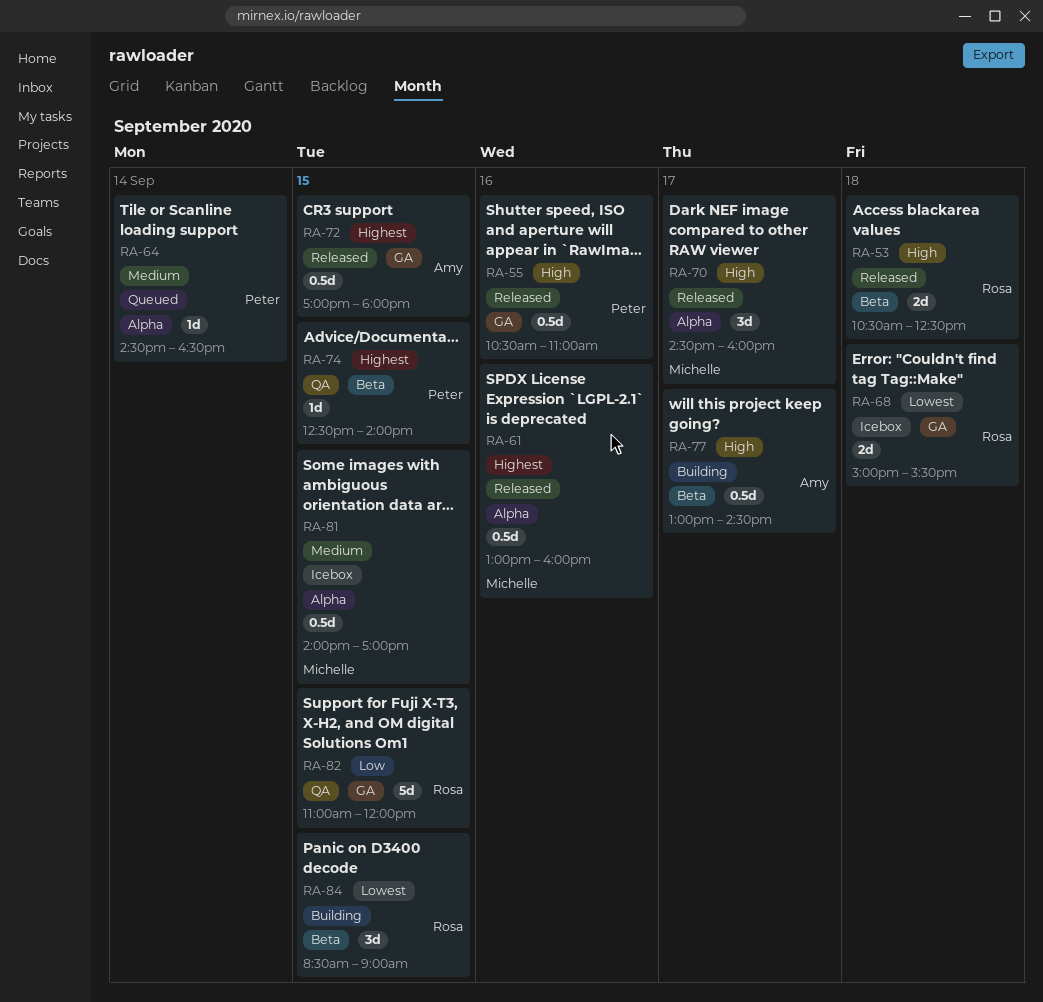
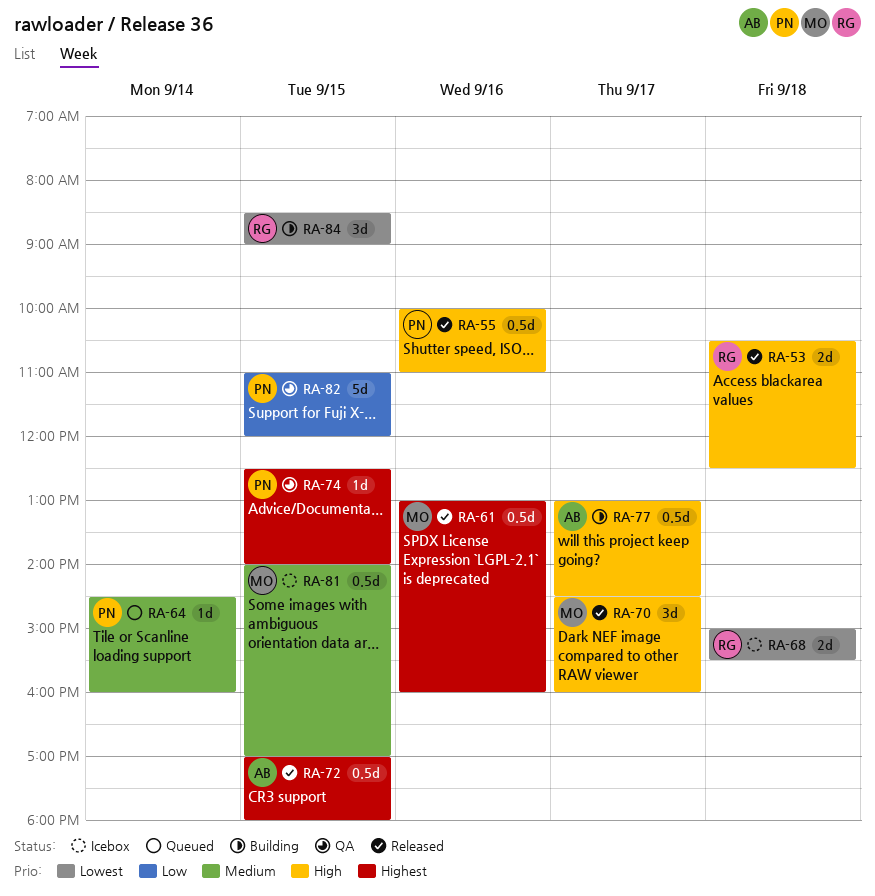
RA-55, begins: 10:30 -> 10:00
RA-64, ends: 16:30 -> 16:00
RA-82, owner: Rosa -> Peter

